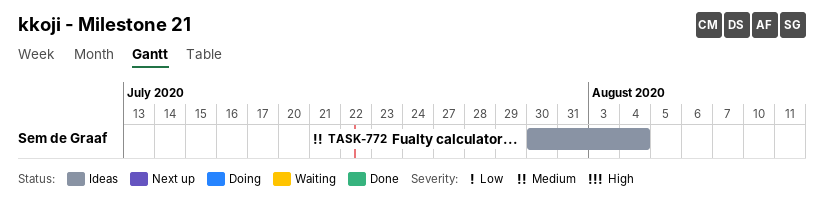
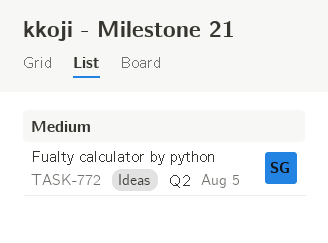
TASK-772, due: Aug 4 -> Aug 5

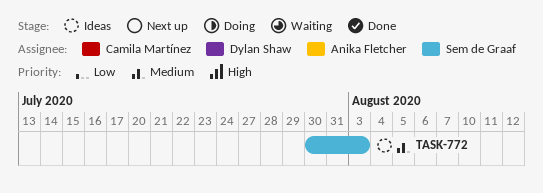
TASK-772, due: Aug 5 -> Aug 3

